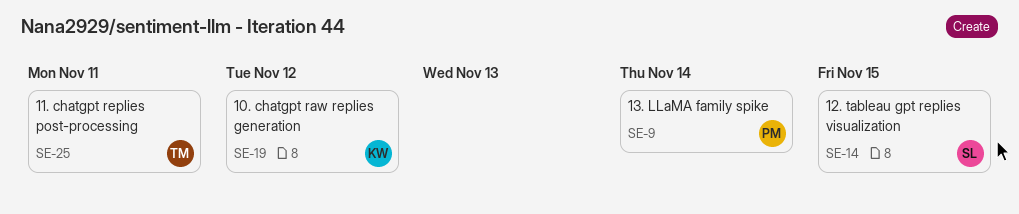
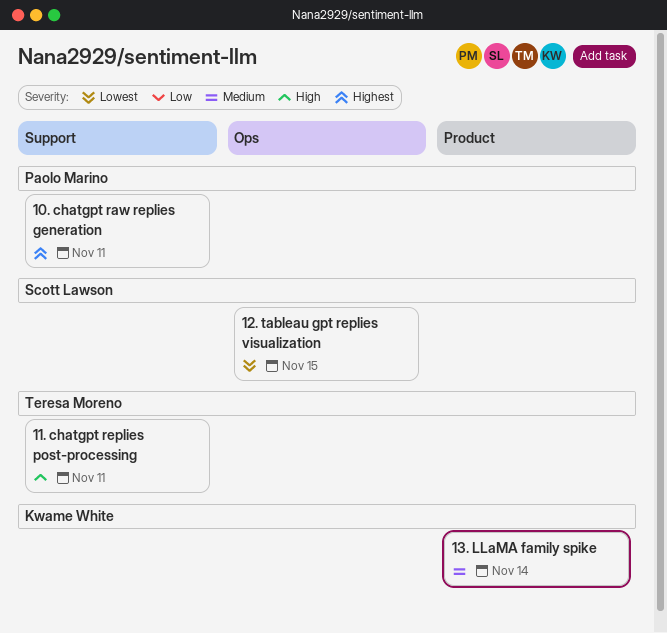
10. chatgpt raw replies generation, owner: Kwame White -> Paolo Marino
10. chatgpt raw replies generation, due: Nov 12 -> Nov 11
13. LLaMA family spike, owner: Paolo Marino -> Kwame White

